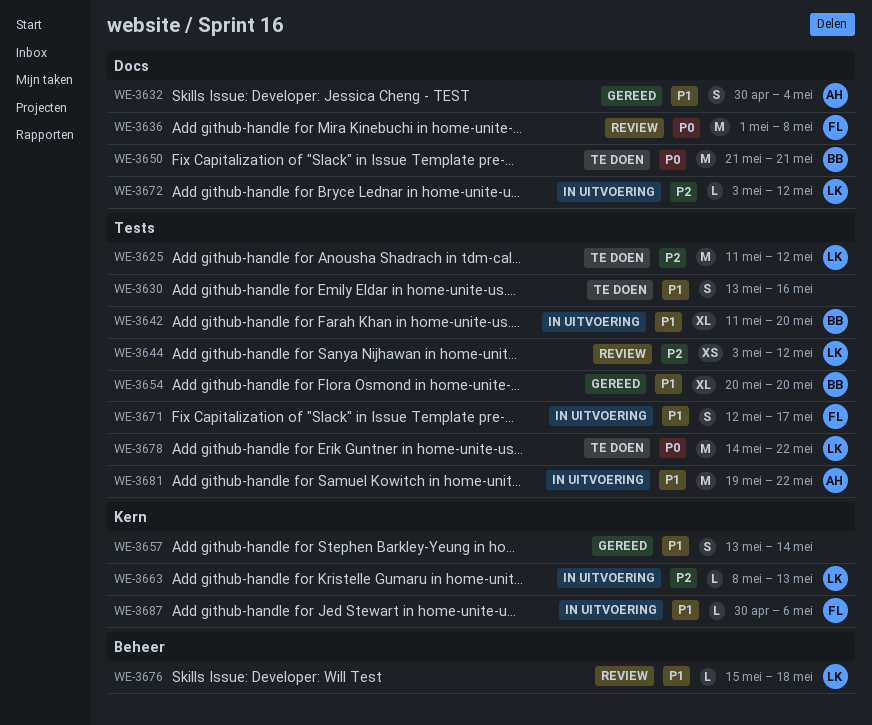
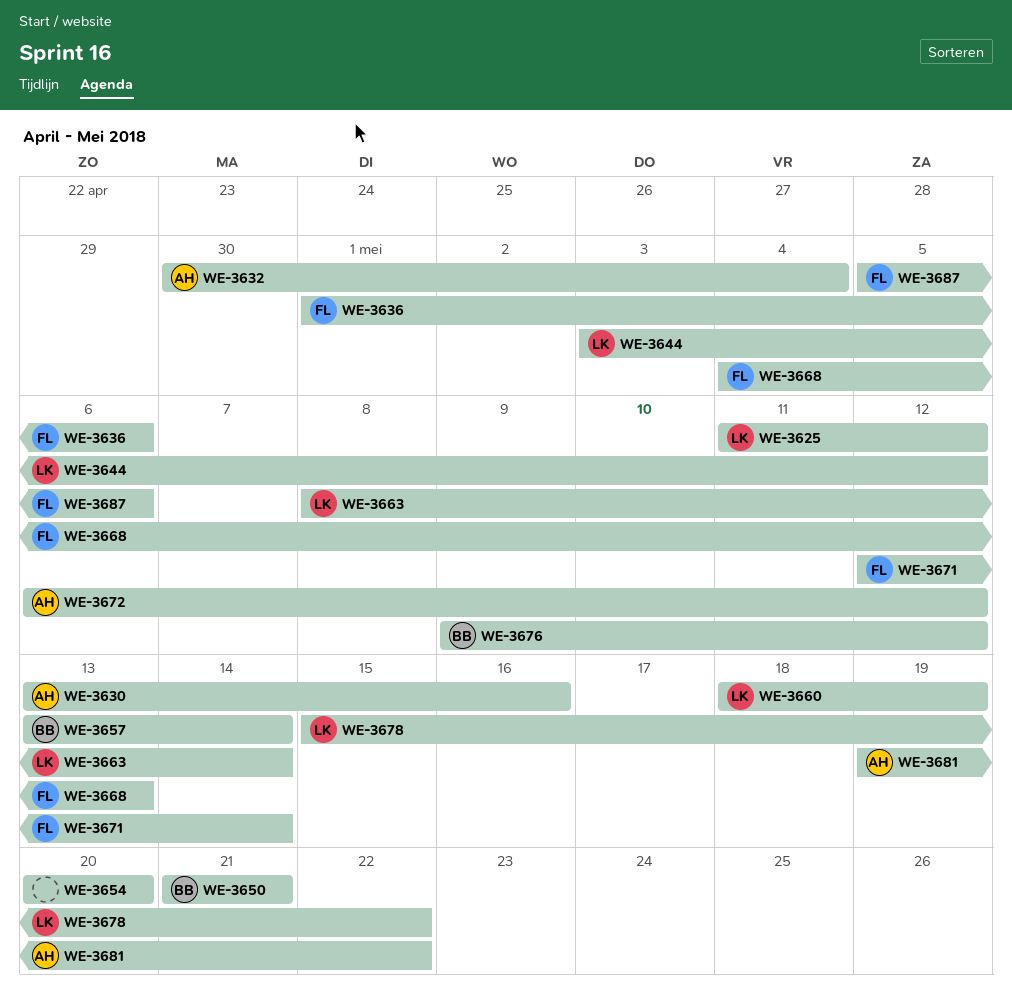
WE-3630, owner: none -> AH
WE-3636, due: May 8 -> May 6
WE-3642: present -> none
WE-3654, owner: BB -> none
WE-3657, owner: none -> BB
WE-3660: none -> present
WE-3663, due: May 13 -> May 14
WE-3668: none -> present
WE-3671, due: May 17 -> May 14
WE-3672, owner: LK -> AH
WE-3672, start: May 3 -> May 6
WE-3676, owner: LK -> BB
WE-3676, start: May 15 -> May 9
WE-3676, due: May 18 -> May 12
WE-3678, start: May 14 -> May 15
WE-3687, start: Apr 30 -> May 5

